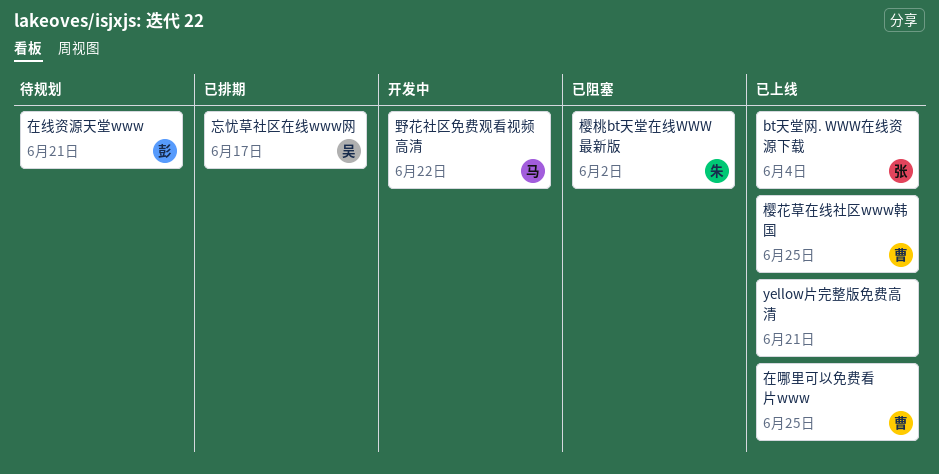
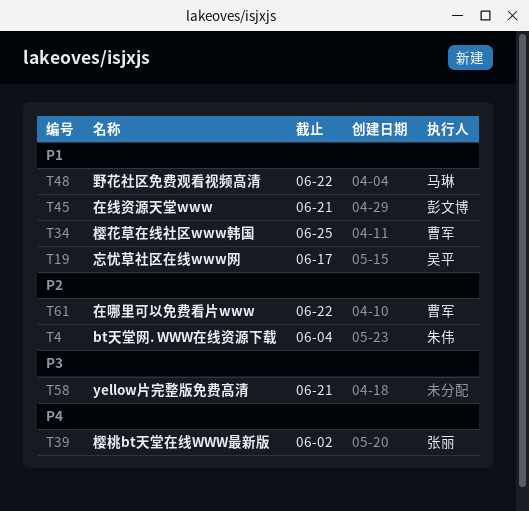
bt天堂网. WWW在线资源下载, owner: 张丽 -> 朱伟
在哪里可以免费看片www, due: Jun 25 -> Jun 22
樱桃bt天堂在线WWW最新版, owner: 朱伟 -> 张丽

